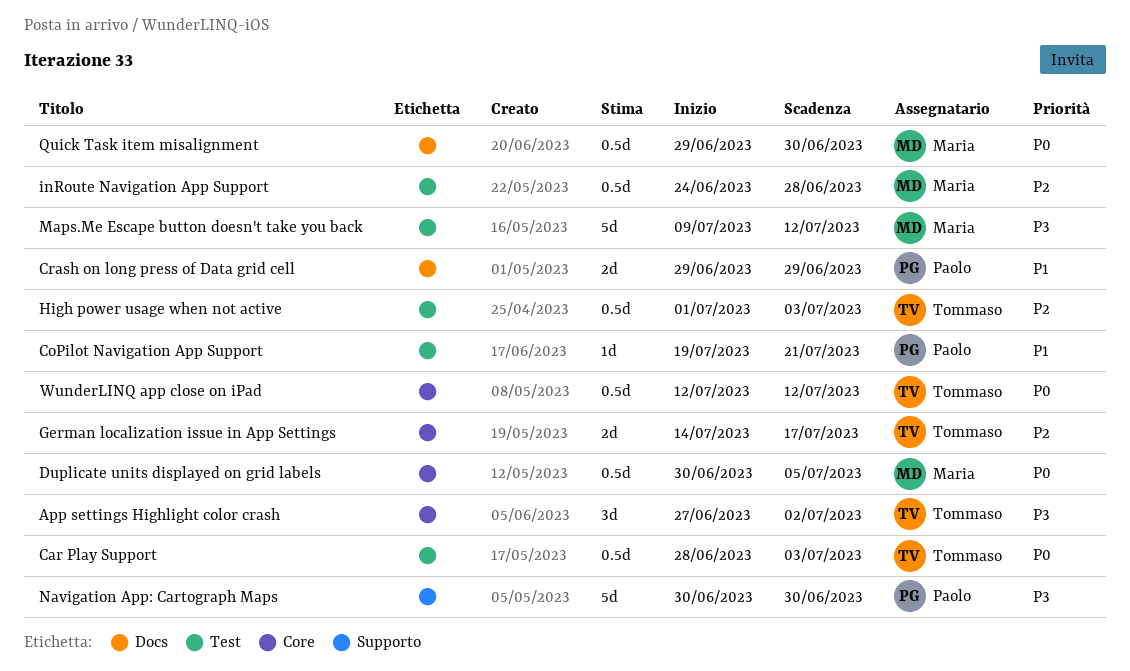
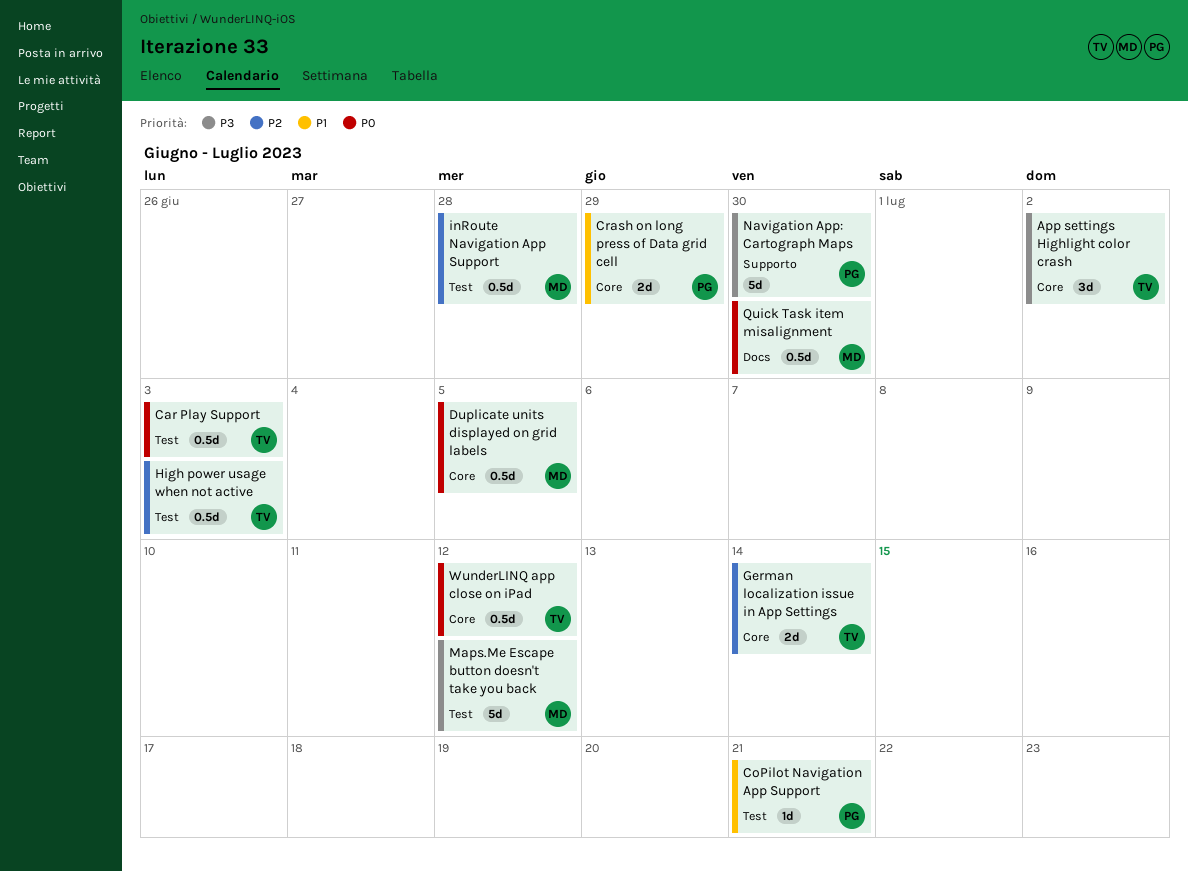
Crash on long press of Data grid cell, label: Docs -> Core
German localization issue in App Settings, due: Jul 17 -> Jul 14

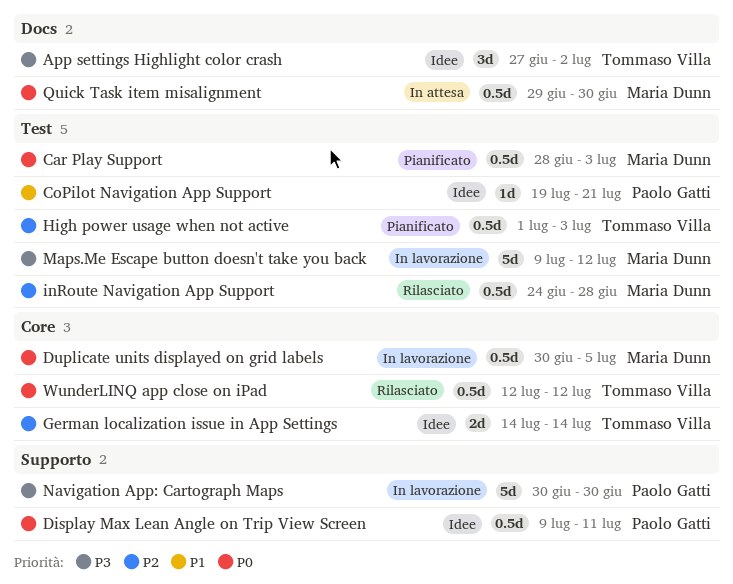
App settings Highlight color crash, label: Core -> Docs
Car Play Support, owner: Tommaso Villa -> Maria Dunn
Crash on long press of Data grid cell: present -> none
Display Max Lean Angle on Trip View Screen: none -> present

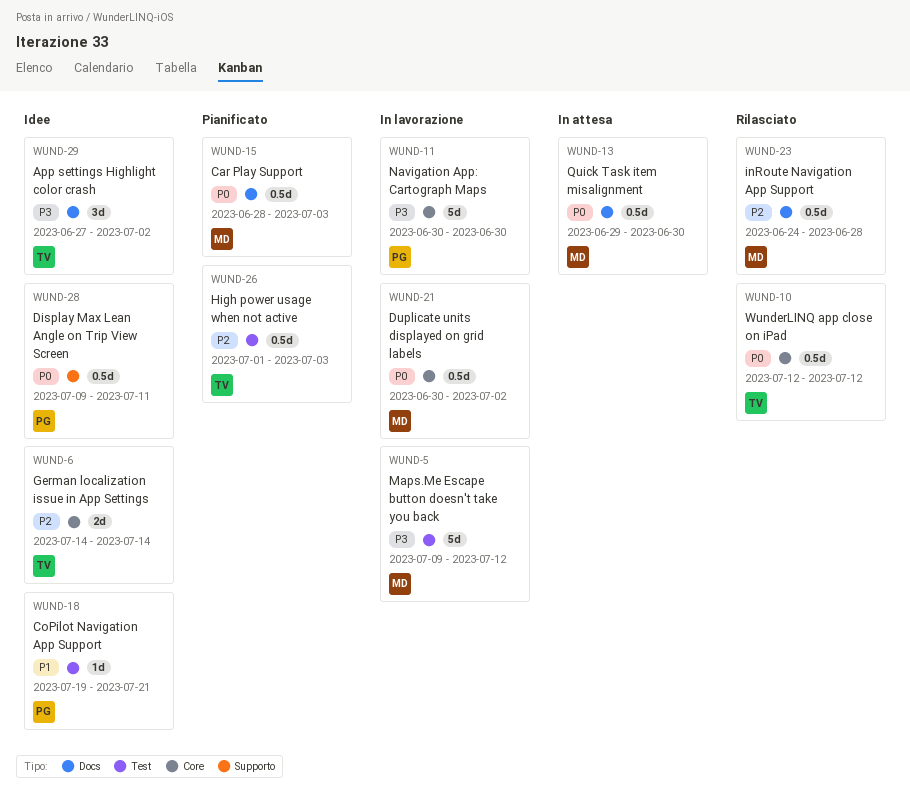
Car Play Support, label: Test -> Docs
Duplicate units displayed on grid labels, due: Jul 5 -> Jul 2
inRoute Navigation App Support, label: Test -> Docs
Navigation App: Cartograph Maps, label: Supporto -> Core

